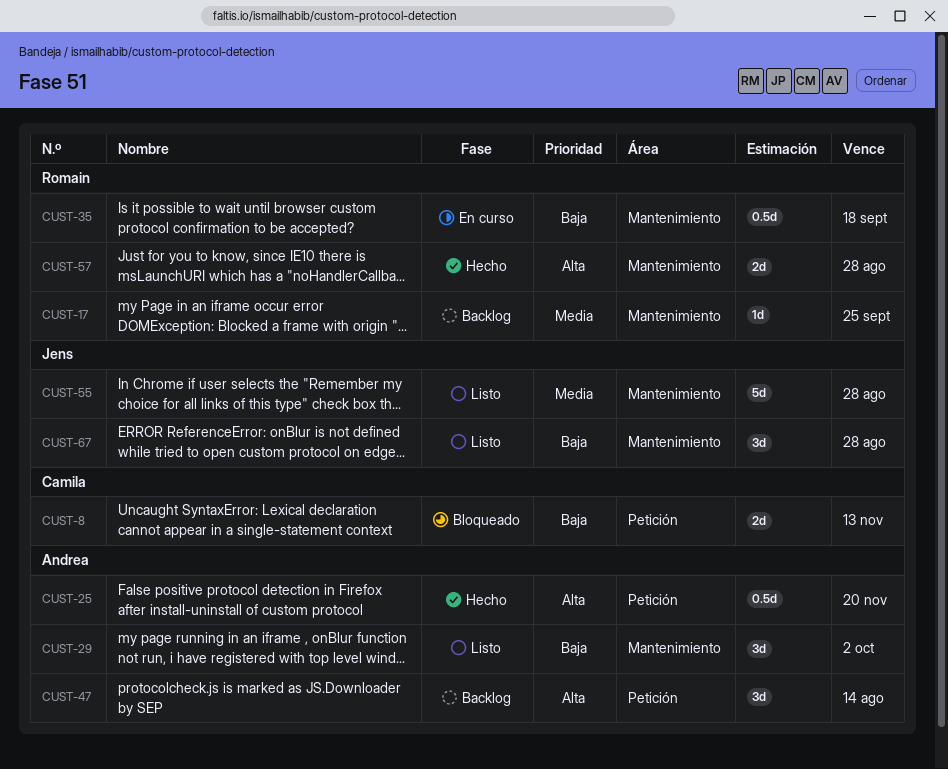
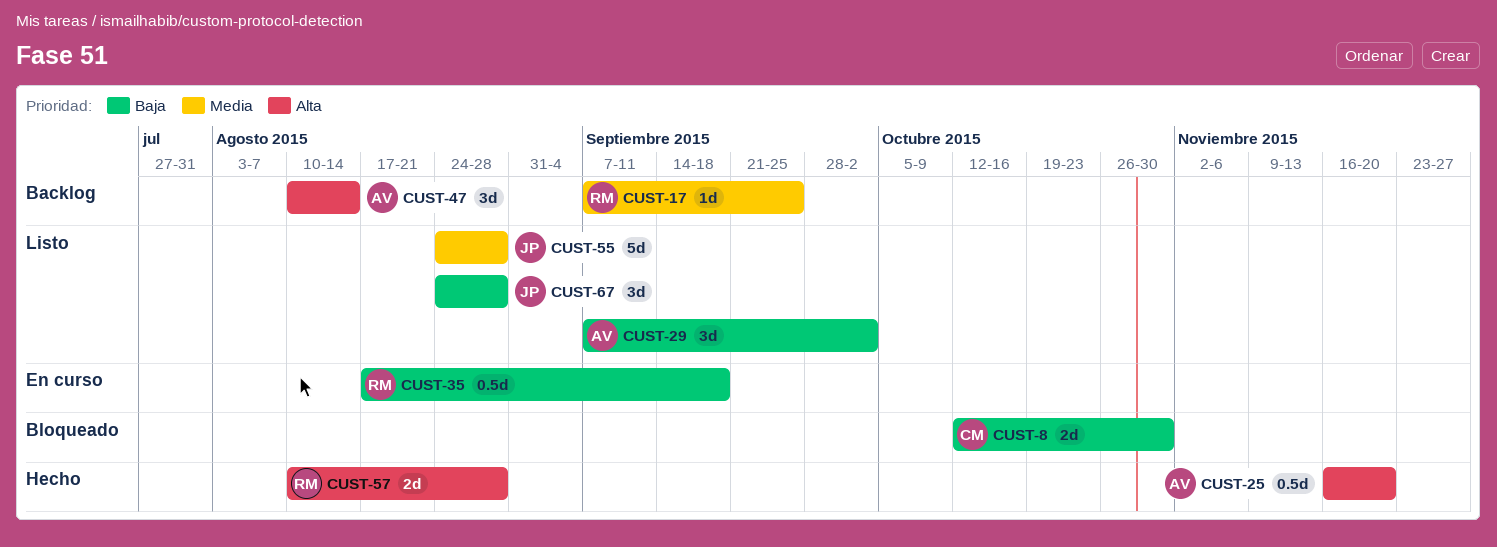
CUST-8, due: Nov 13 -> Oct 30

